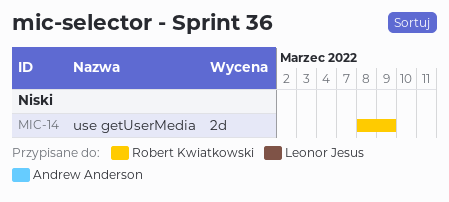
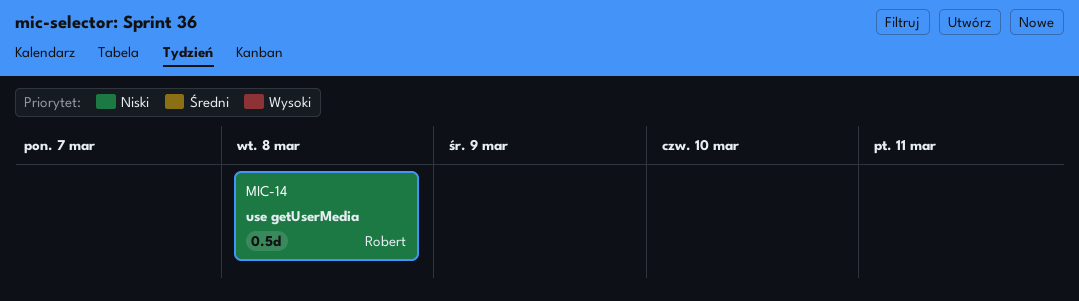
MIC-14, estimate: 2d -> 0.5d
MIC-14, due: Mar 9 -> Mar 8

